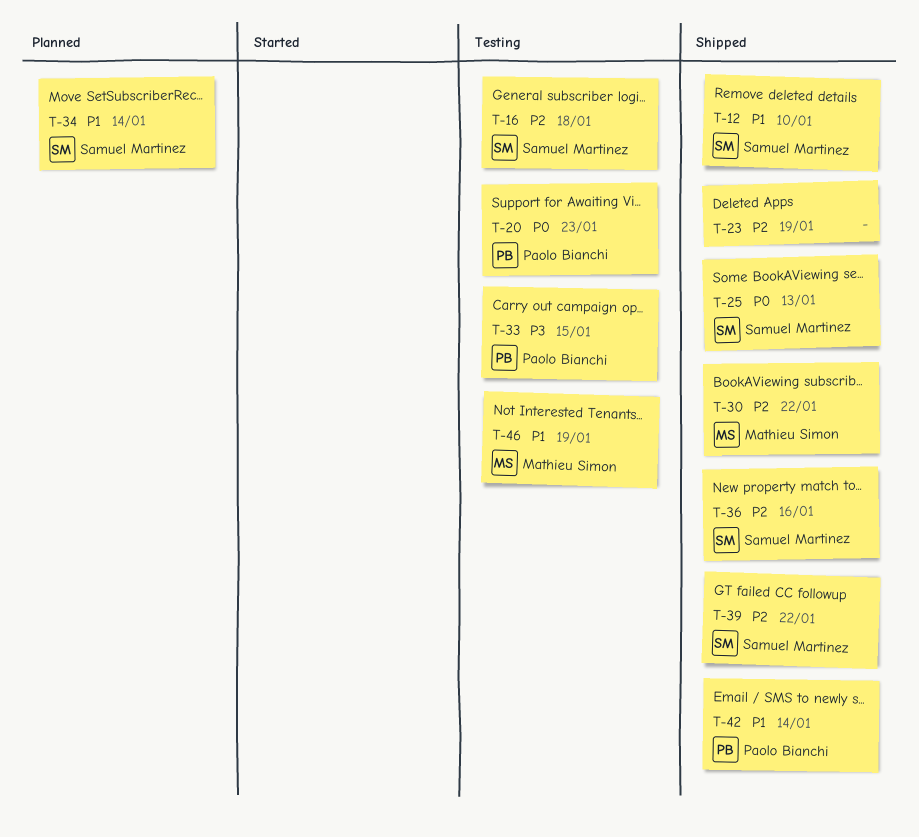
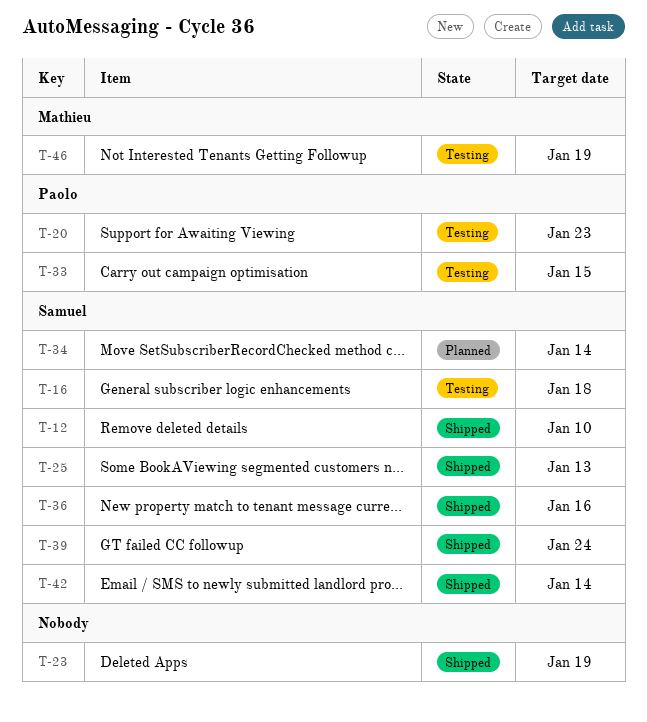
T-30: present -> none
T-39, due: Jan 22 -> Jan 24
T-42, owner: Paolo Bianchi -> Samuel Martinez

